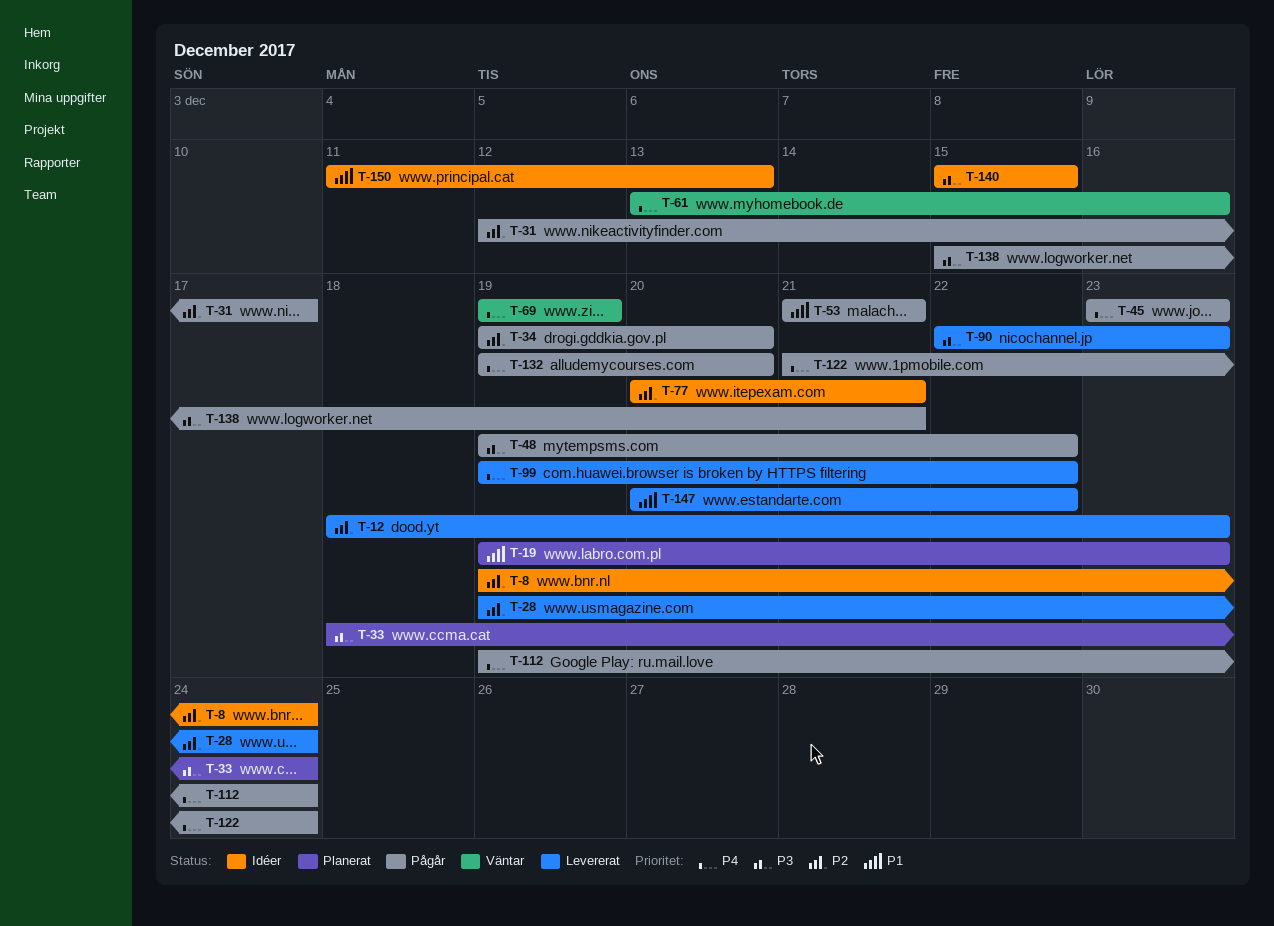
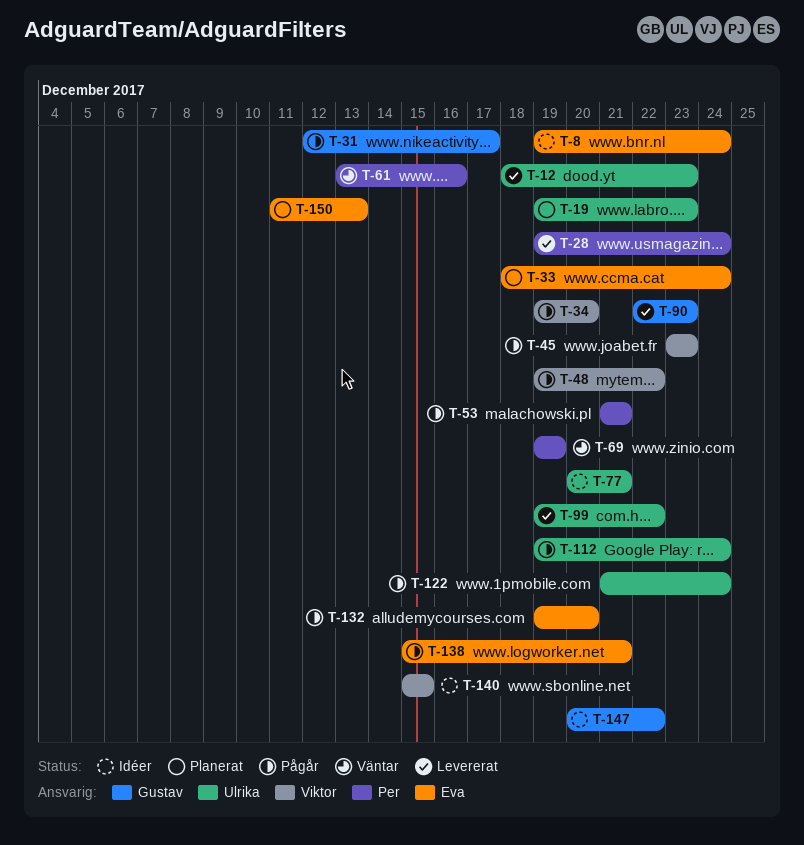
T-147, status: Levererat -> Idéer
T-150, status: Idéer -> Planerat

